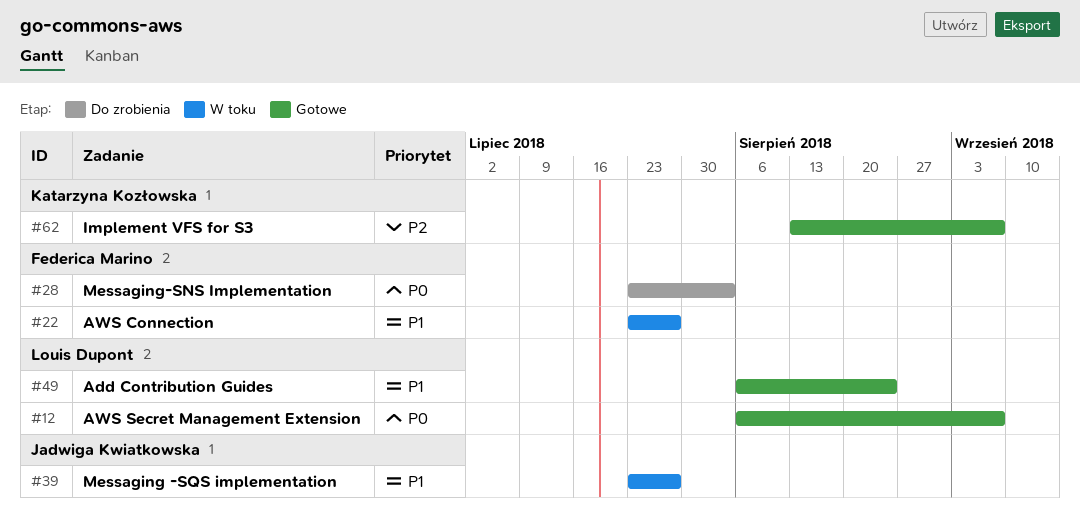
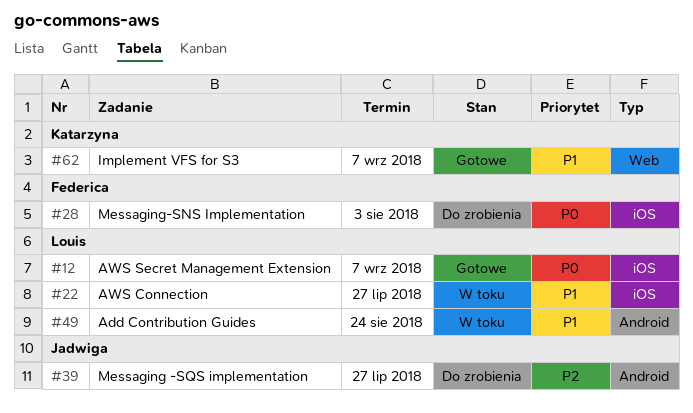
#22, owner: Federica Marino -> Louis Dupont
#39, status: W toku -> Do zrobienia
#39, priority: P1 -> P2
#49, status: Gotowe -> W toku
#62, priority: P2 -> P1

